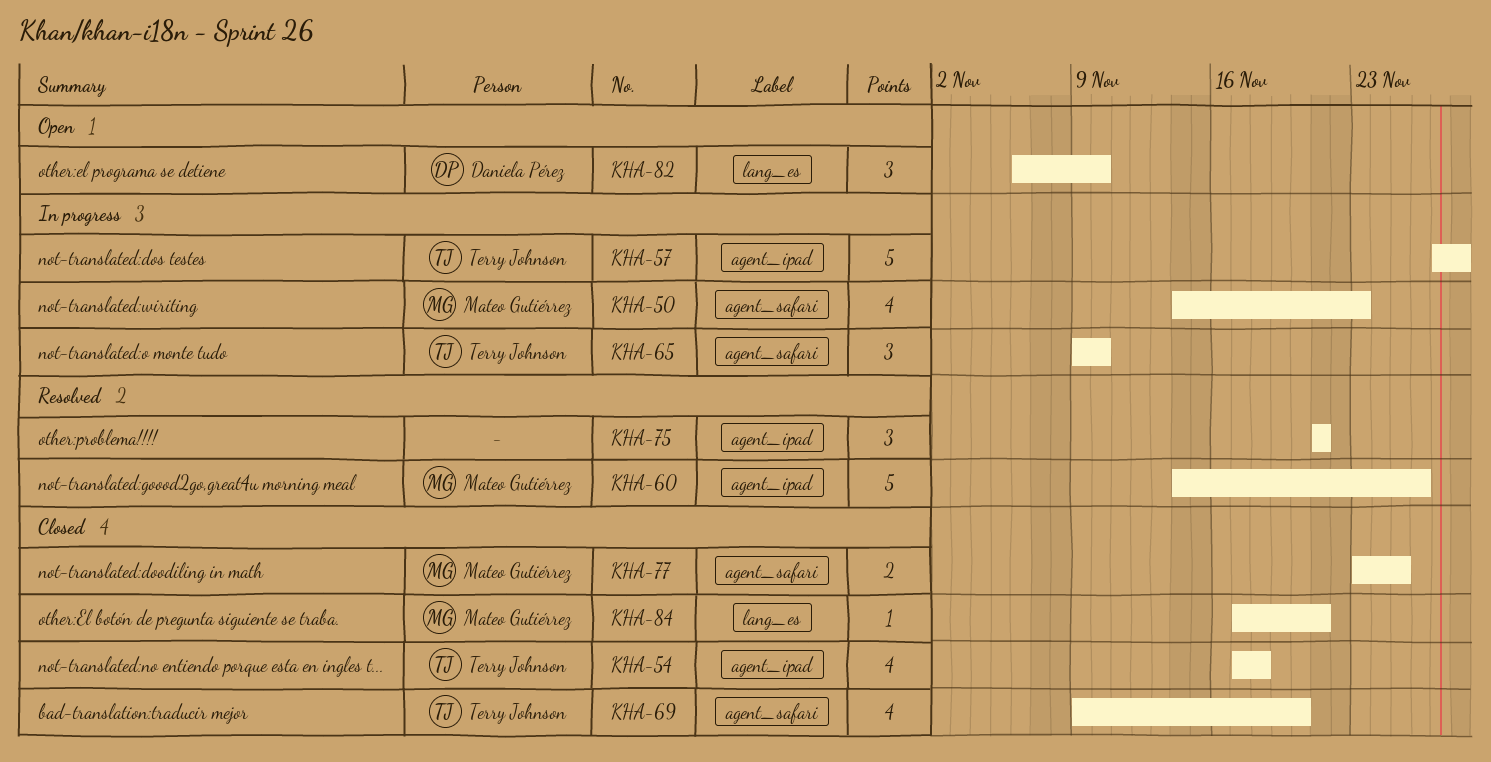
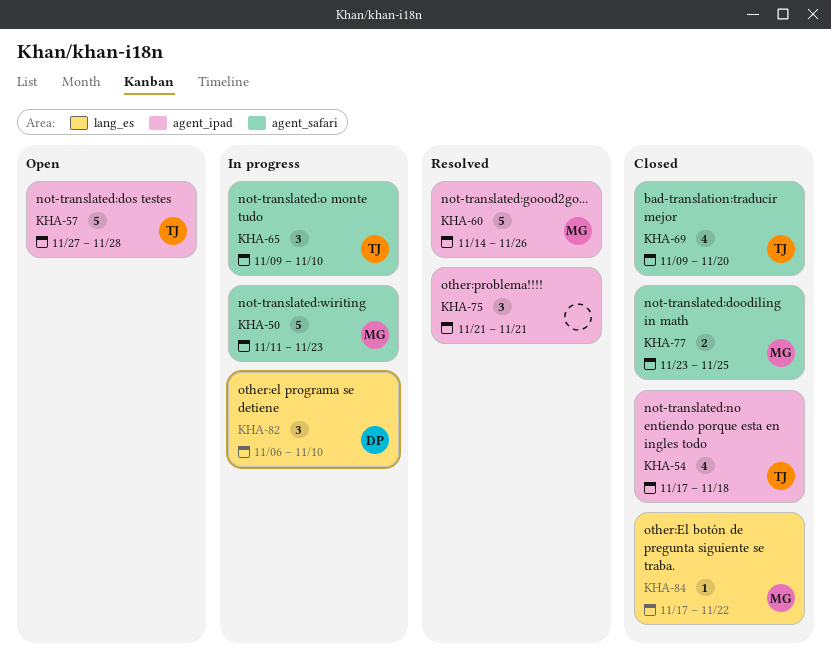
KHA-50, estimate: 4 -> 5
KHA-50, start: Nov 14 -> Nov 11
KHA-57, status: In progress -> Open
KHA-82, status: Open -> In progress
KHA-84, due: Nov 21 -> Nov 22

